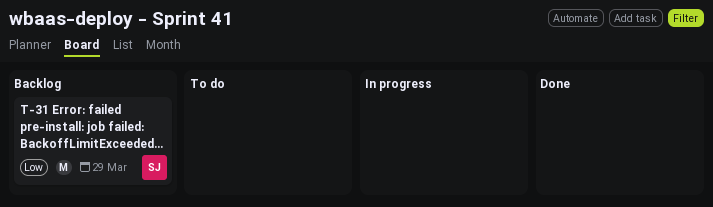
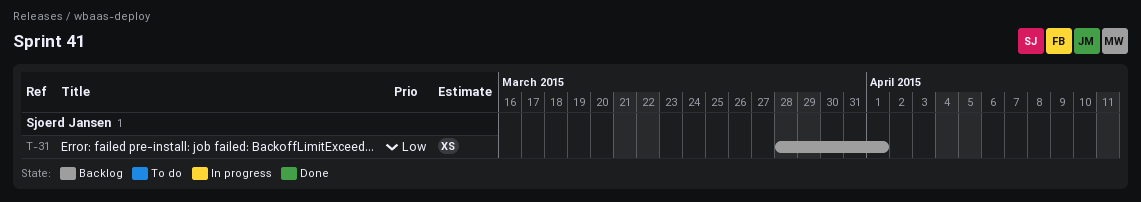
T-31, estimate: M -> XS
T-31, due: Mar 29 -> Apr 1

